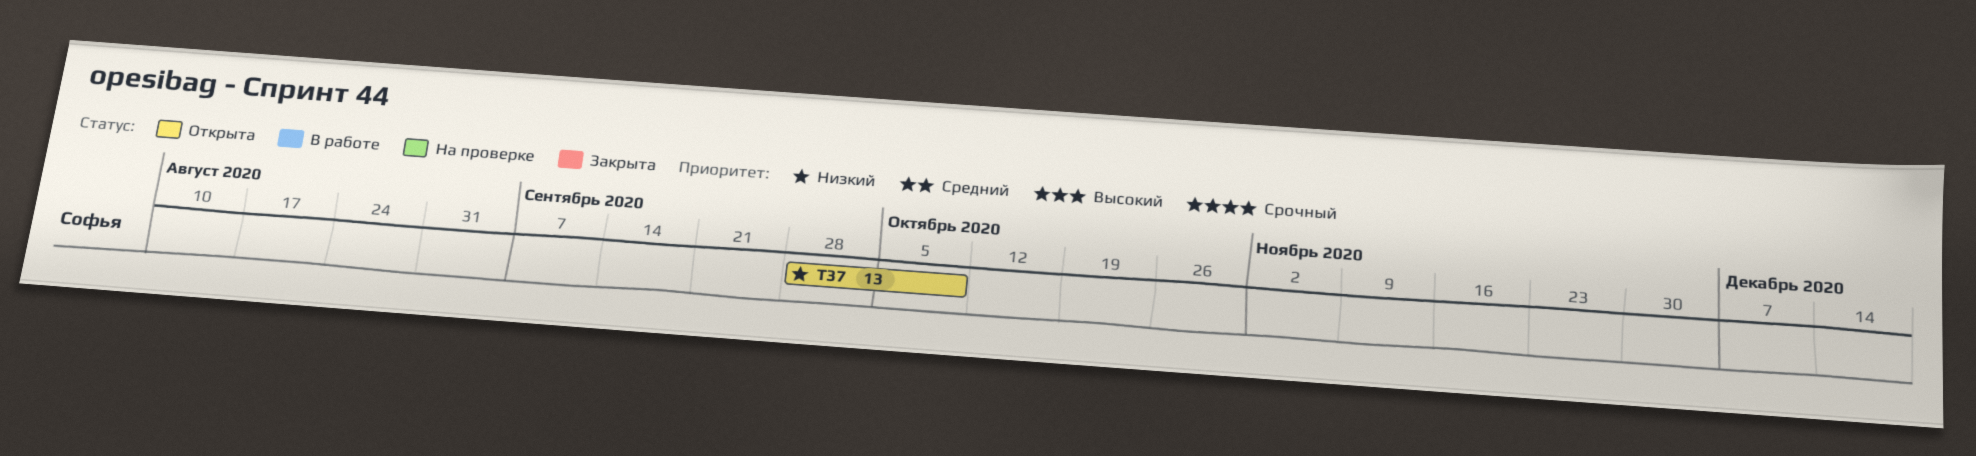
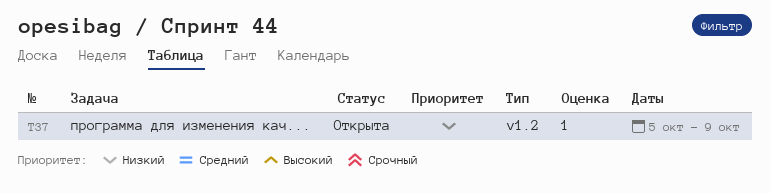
T37, estimate: 13 -> 1
T37, start: Sep 28 -> Oct 5

